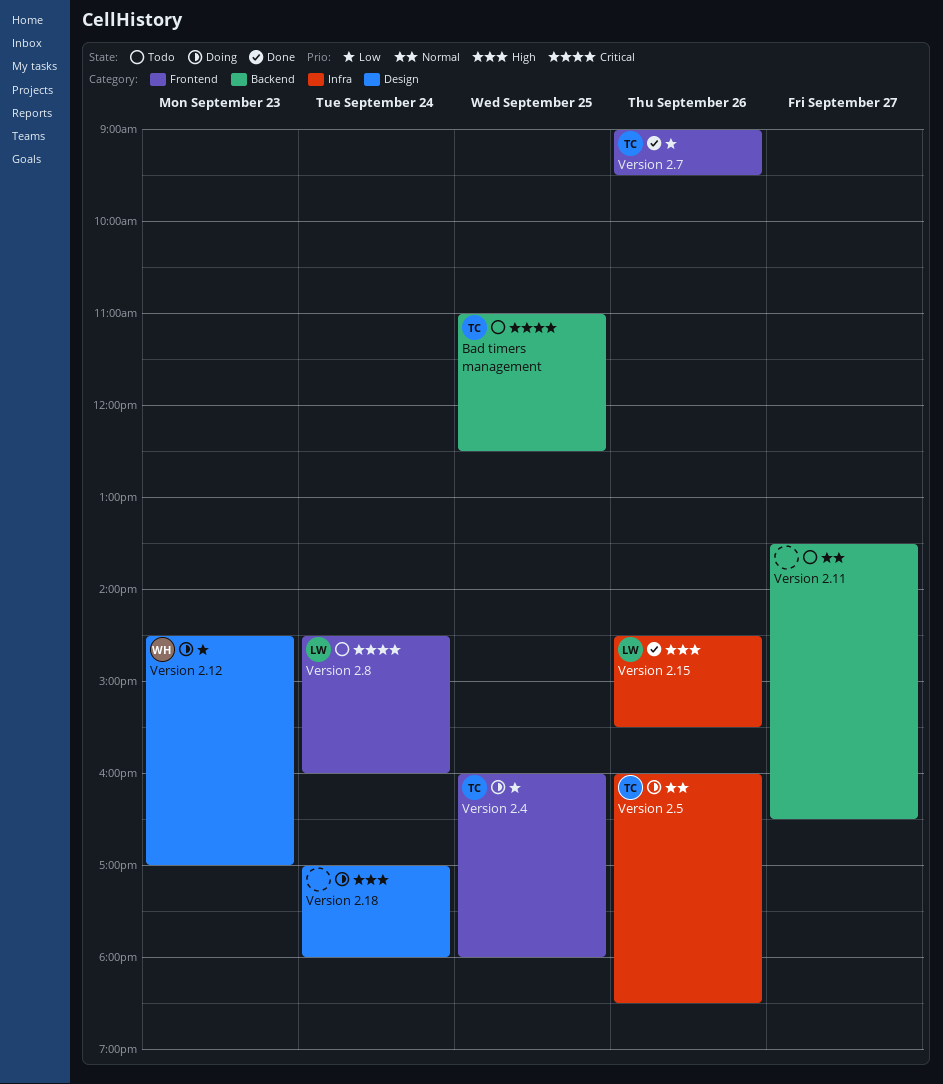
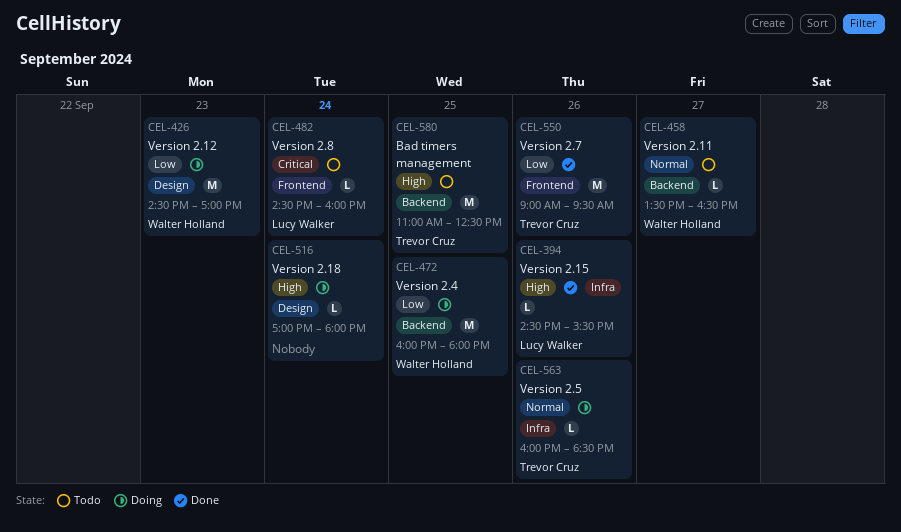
Bad timers management, priority: Critical -> High
Version 2.11, owner: none -> Walter Holland
Version 2.4, owner: Trevor Cruz -> Walter Holland
Version 2.4, label: Frontend -> Backend

